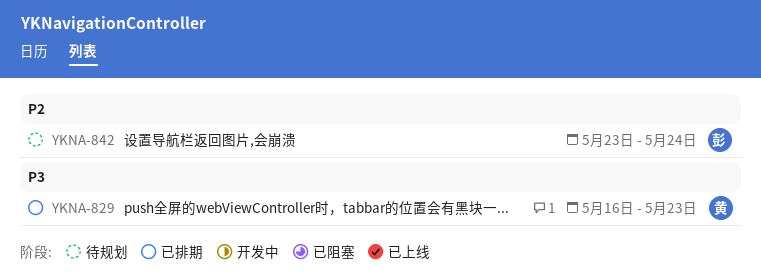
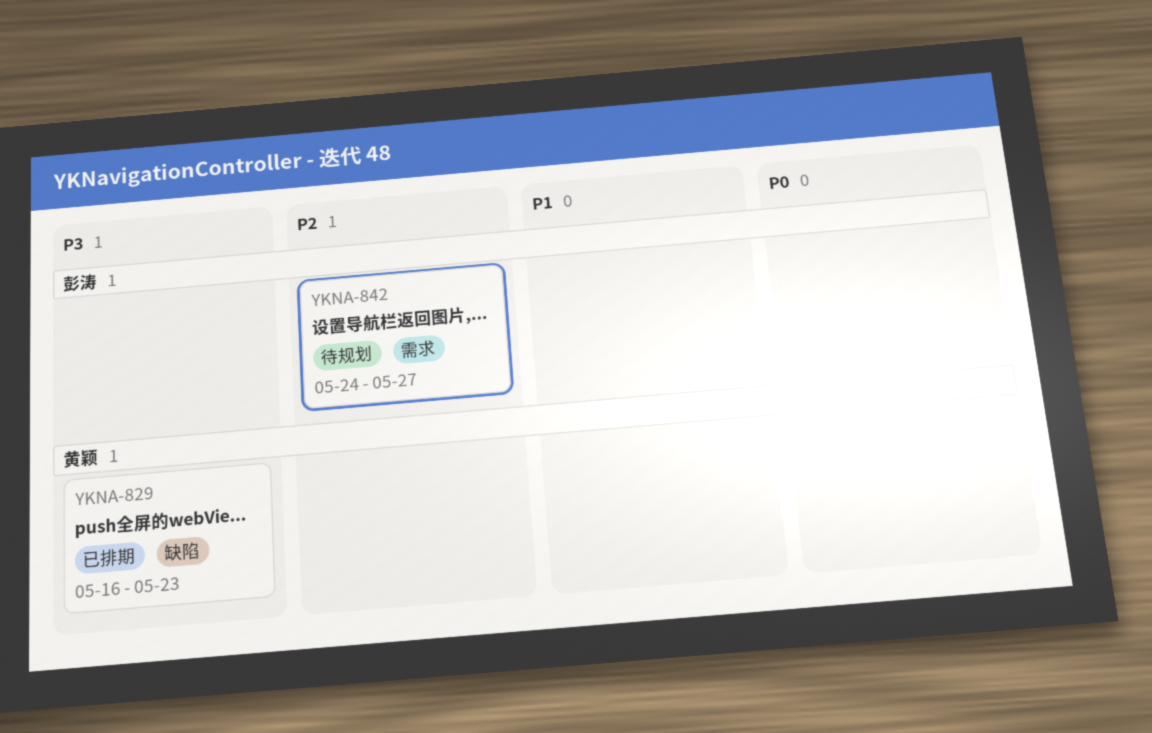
YKNA-842, start: May 23 -> May 24
YKNA-842, due: May 24 -> May 27

